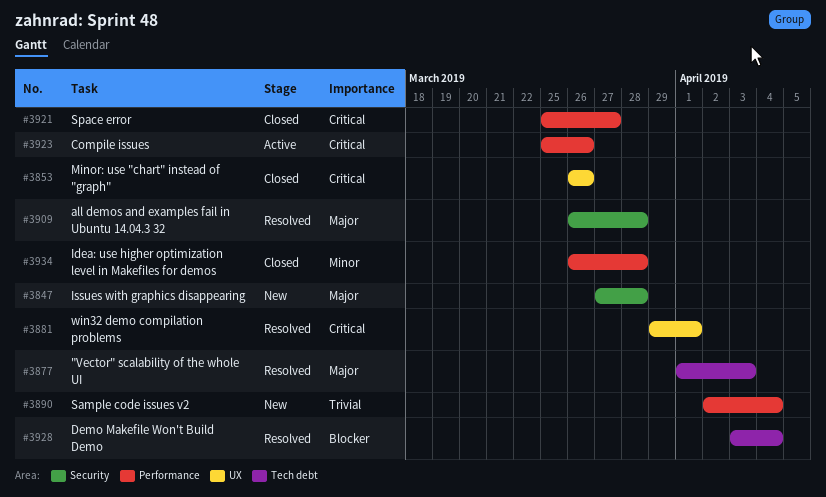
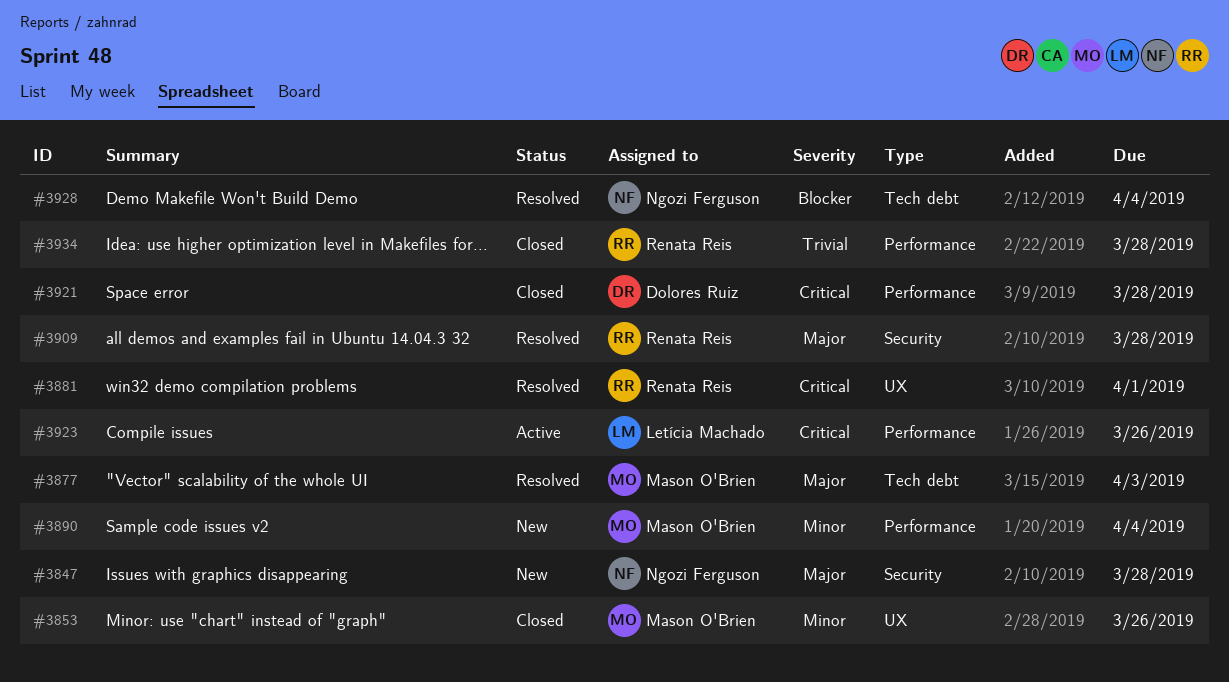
#3853, priority: Critical -> Minor
#3890, priority: Trivial -> Minor
#3921, due: Mar 27 -> Mar 28
#3934, priority: Minor -> Trivial

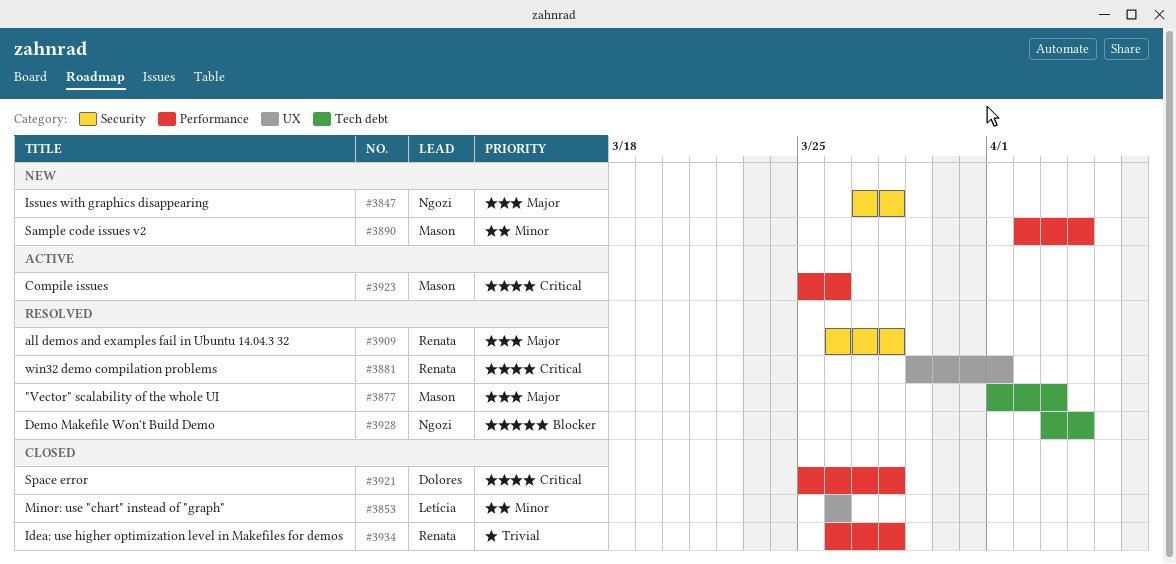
#3853, owner: Mason O'Brien -> Letícia Machado
#3923, owner: Letícia Machado -> Mason O'Brien

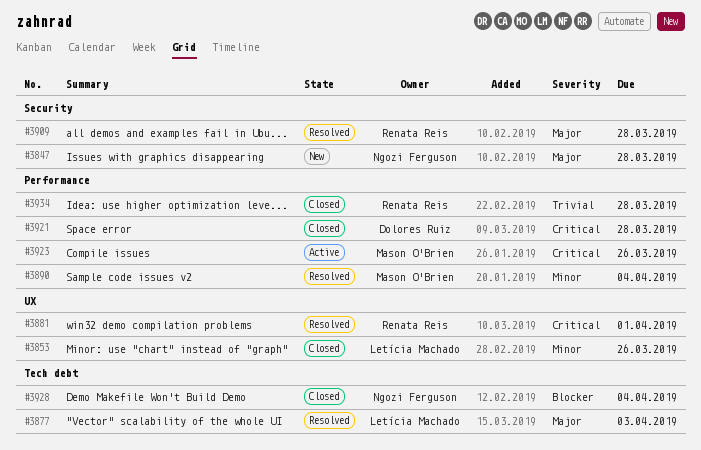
#3877, owner: Mason O'Brien -> Letícia Machado
#3890, status: New -> Resolved
#3928, status: Resolved -> Closed

